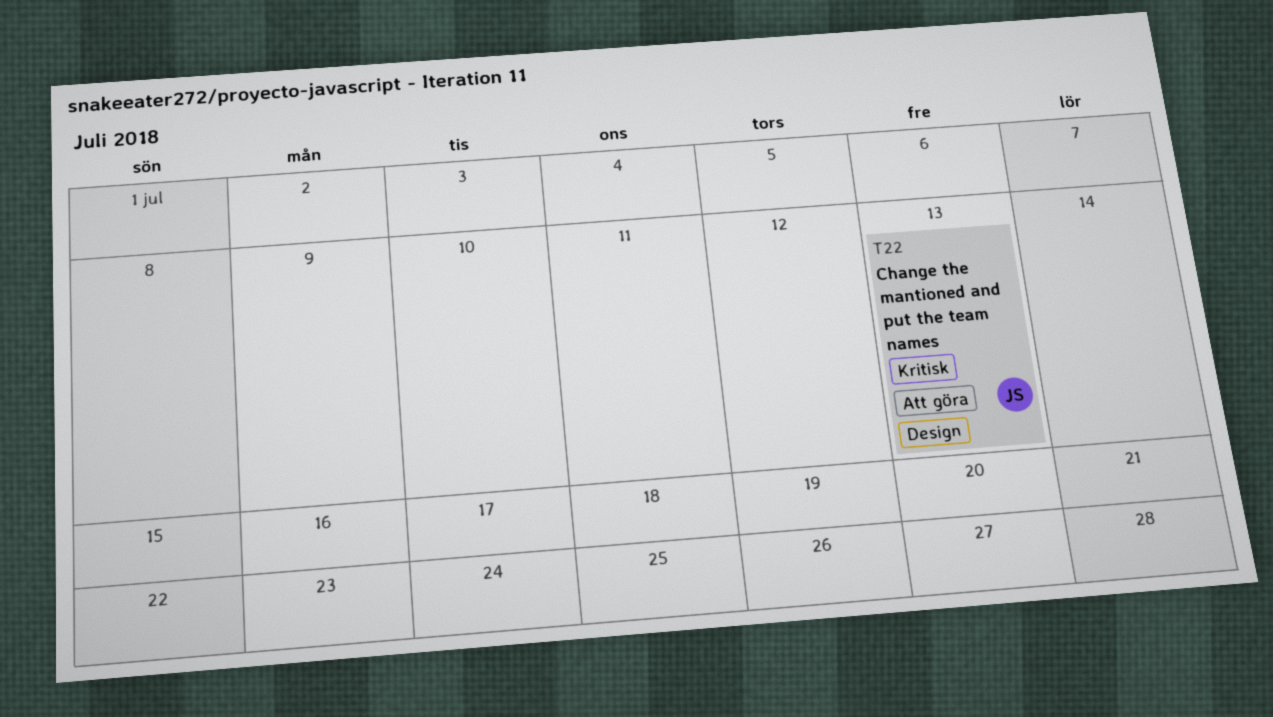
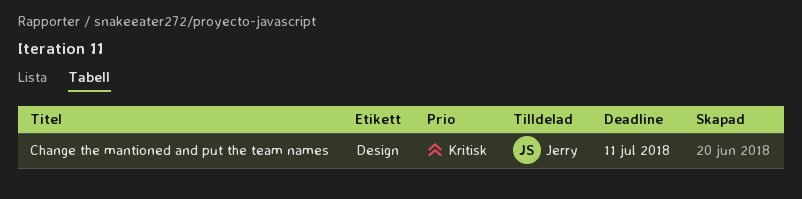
Change the mantioned and put the team names, due: Jul 13 -> Jul 11

